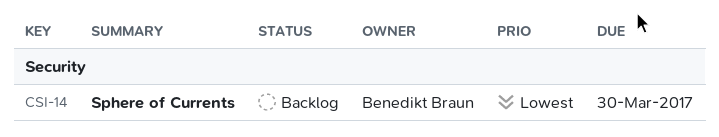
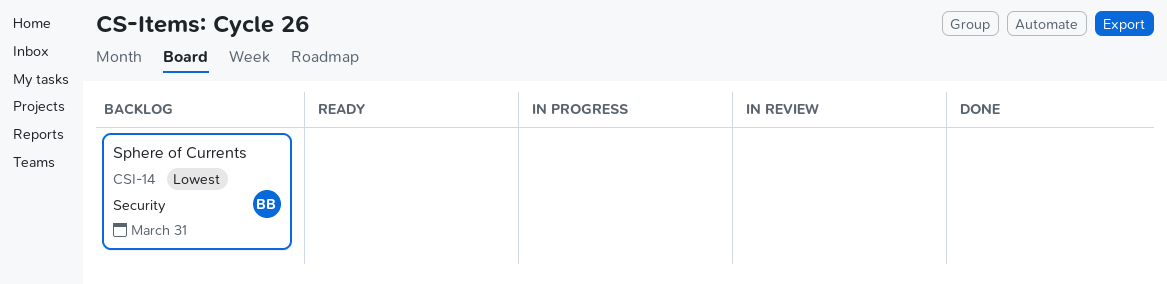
CSI-14, due: Mar 30 -> Mar 31

